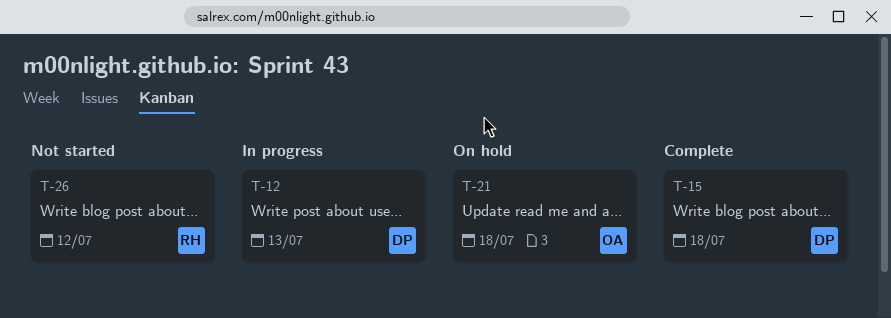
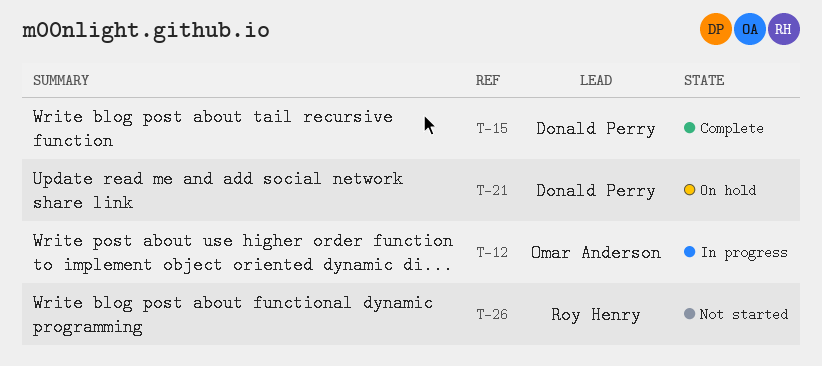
T-12, owner: Donald Perry -> Omar Anderson
T-21, owner: Omar Anderson -> Donald Perry

